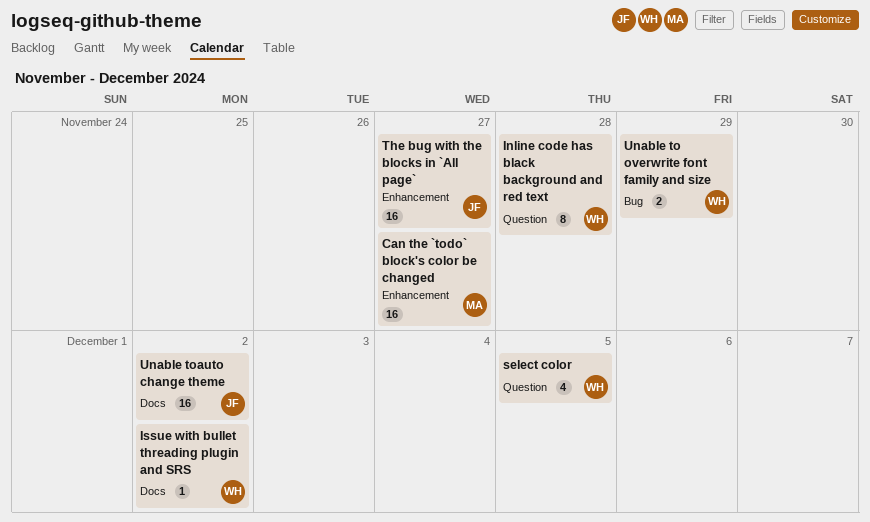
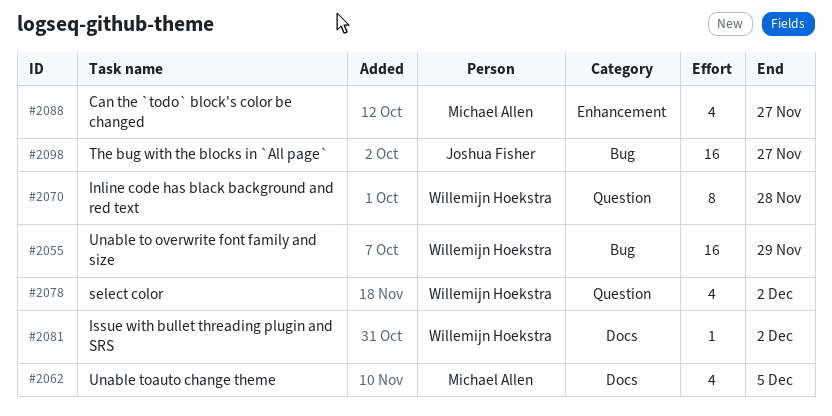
Can the `todo` block's color be changed, estimate: 16 -> 4
select color, due: Dec 5 -> Dec 2
The bug with the blocks in `All page`, label: Enhancement -> Bug
Unable to overwrite font family and size, estimate: 2 -> 16
Unable toauto change theme, owner: Joshua Fisher -> Michael Allen
Unable toauto change theme, estimate: 16 -> 4
Unable toauto change theme, due: Dec 2 -> Dec 5

